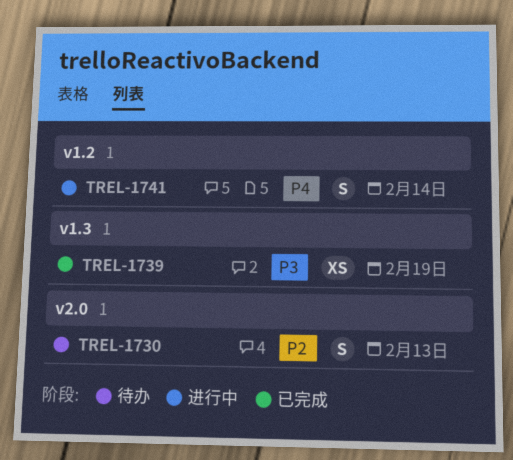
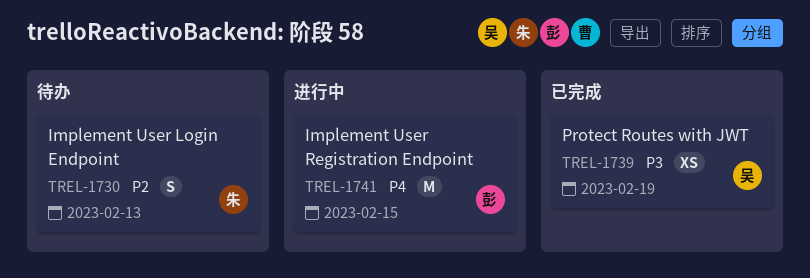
TREL-1741, estimate: S -> M
TREL-1741, due: Feb 14 -> Feb 15

